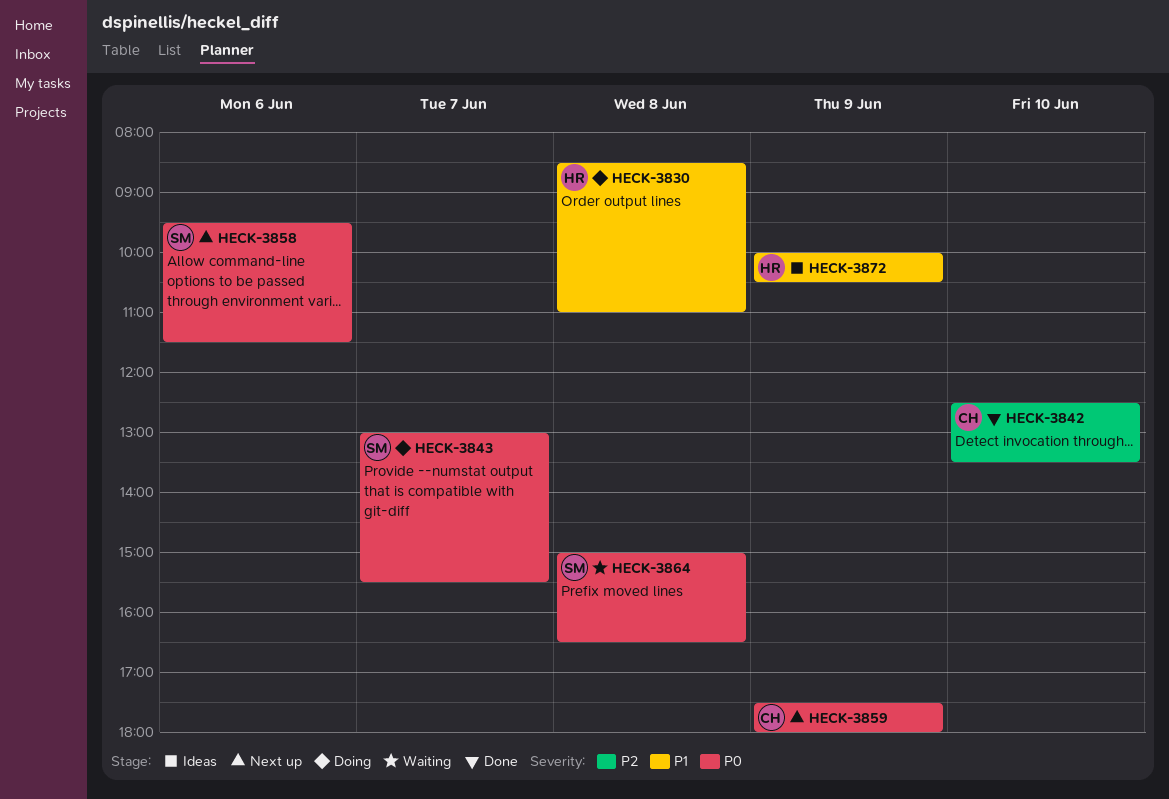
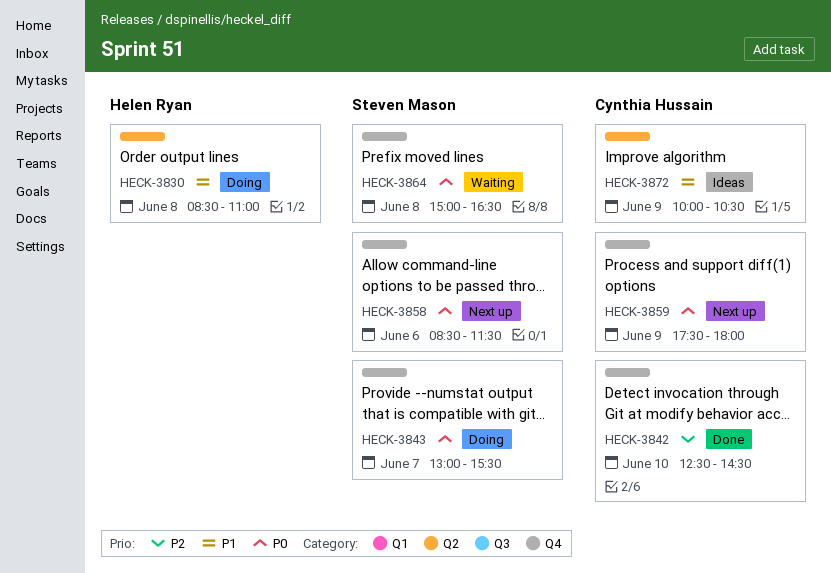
HECK-3842, ends: 13:30 -> 14:30
HECK-3858, begins: 09:30 -> 08:30
HECK-3872, owner: Helen Ryan -> Cynthia Hussain

